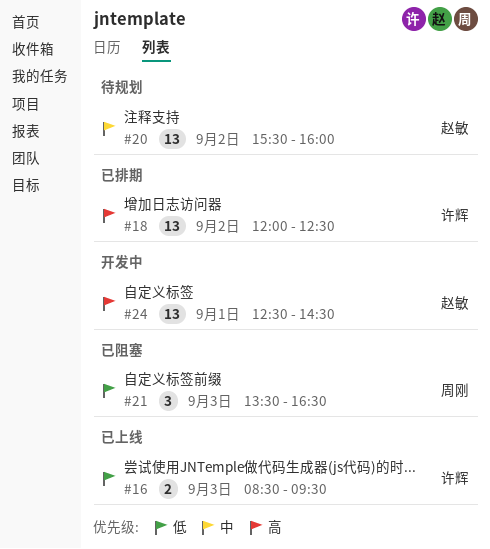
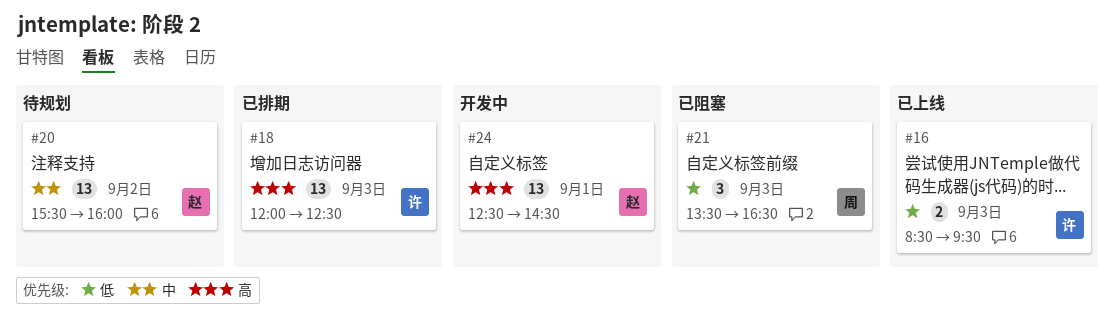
#18, day: Sep 2 -> Sep 3

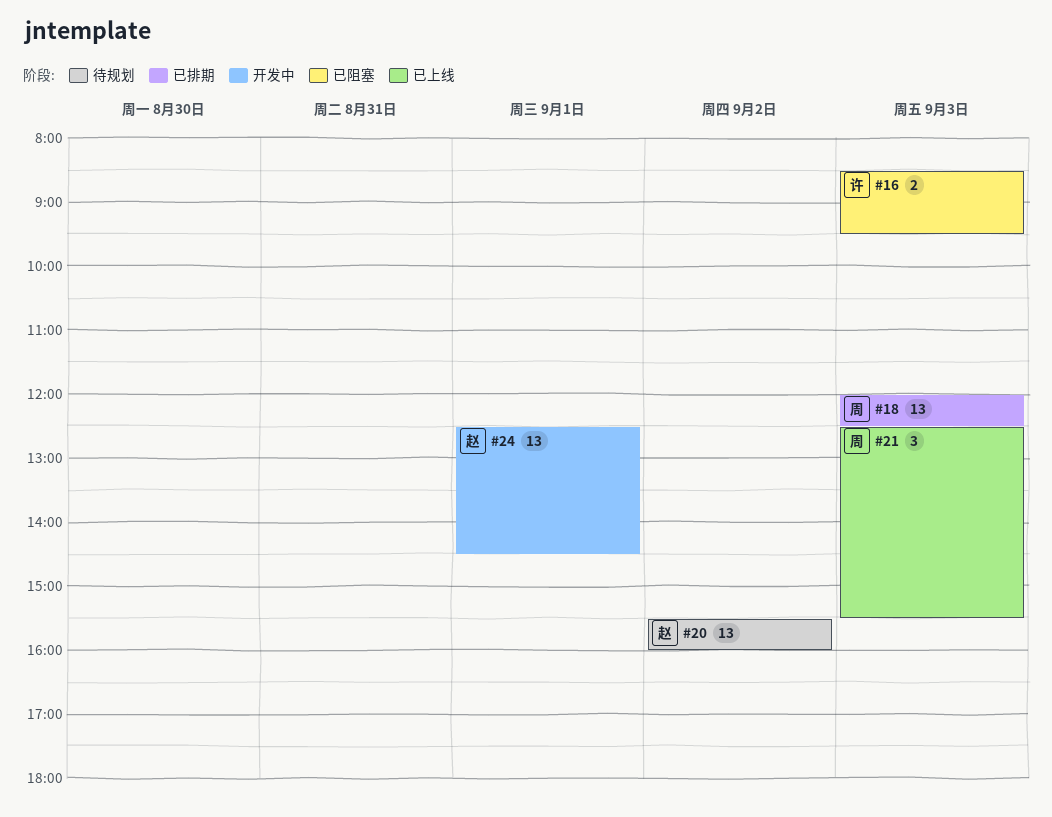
#16, status: 已上线 -> 已阻塞
#18, owner: 许 -> 周
#21, status: 已阻塞 -> 已上线
#21, begins: 13:30 -> 12:30
#21, ends: 16:30 -> 15:30

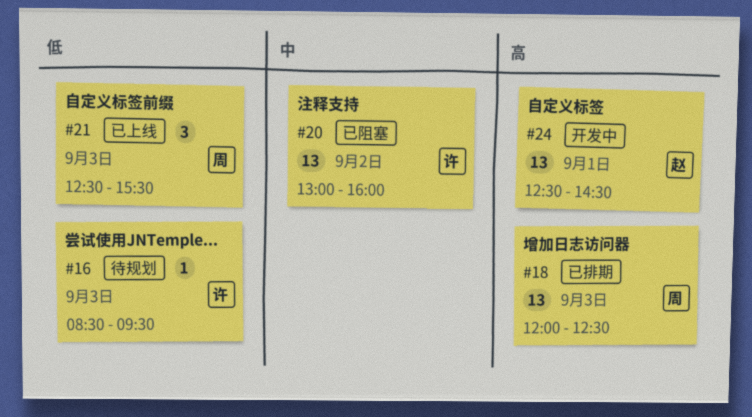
#16, status: 已阻塞 -> 待规划
#16, estimate: 2 -> 1
#20, status: 待规划 -> 已阻塞
#20, owner: 赵 -> 许
#20, begins: 15:30 -> 13:00

